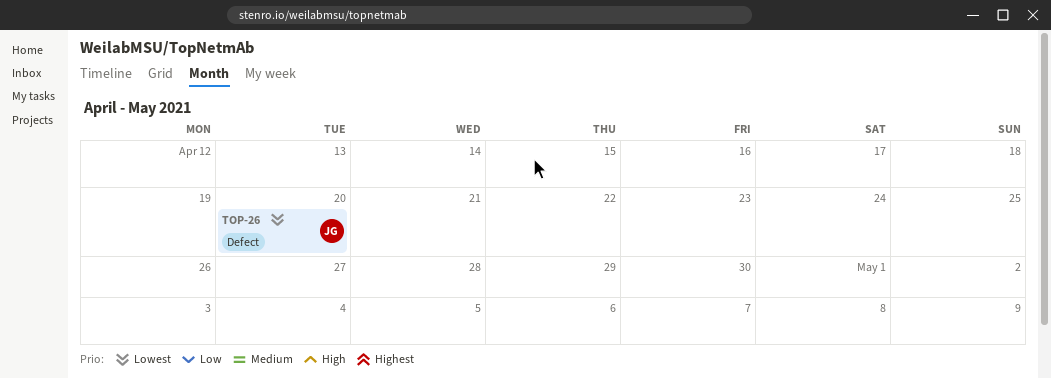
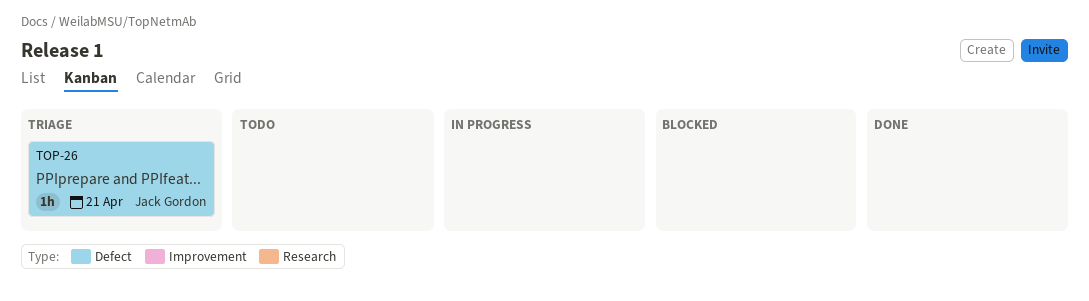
TOP-26, due: Apr 20 -> Apr 21

